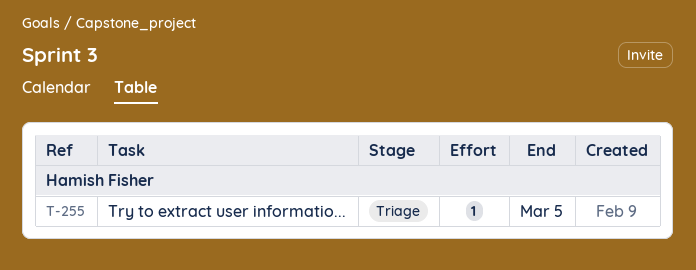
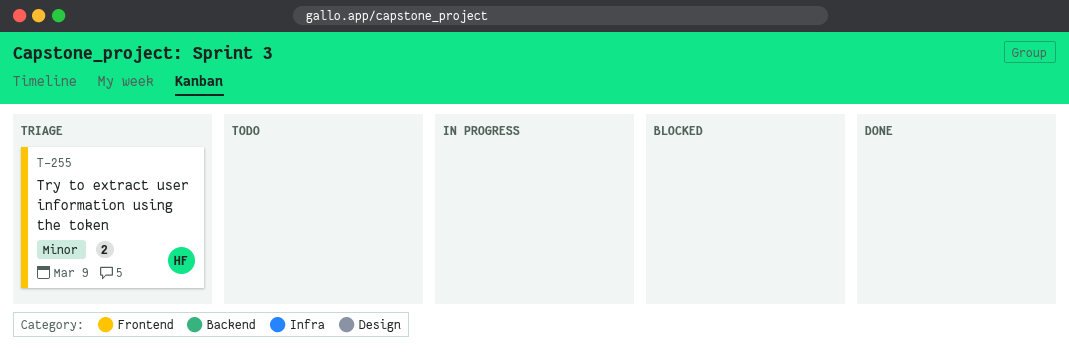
T-255, estimate: 1 -> 2
T-255, due: Mar 5 -> Mar 9

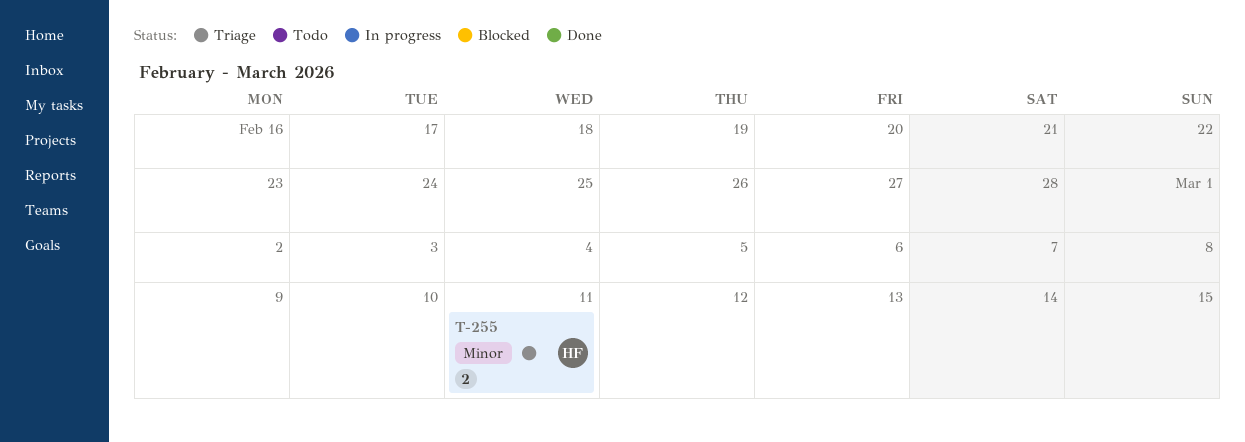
T-255, due: Mar 9 -> Mar 11

